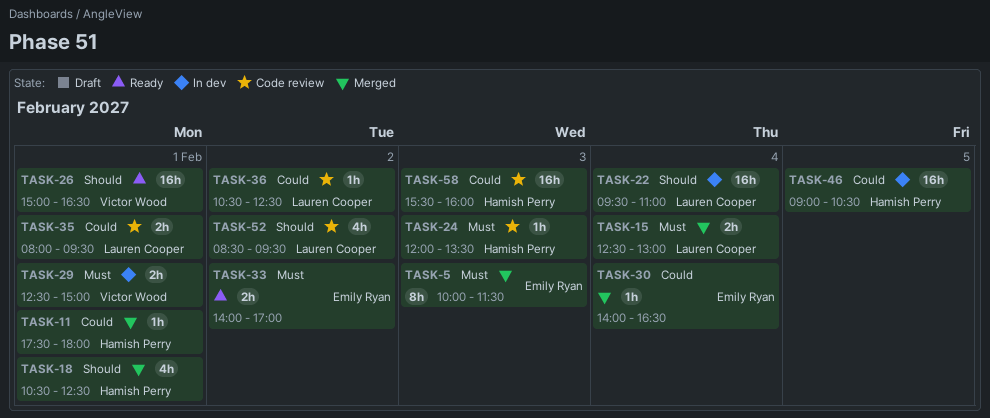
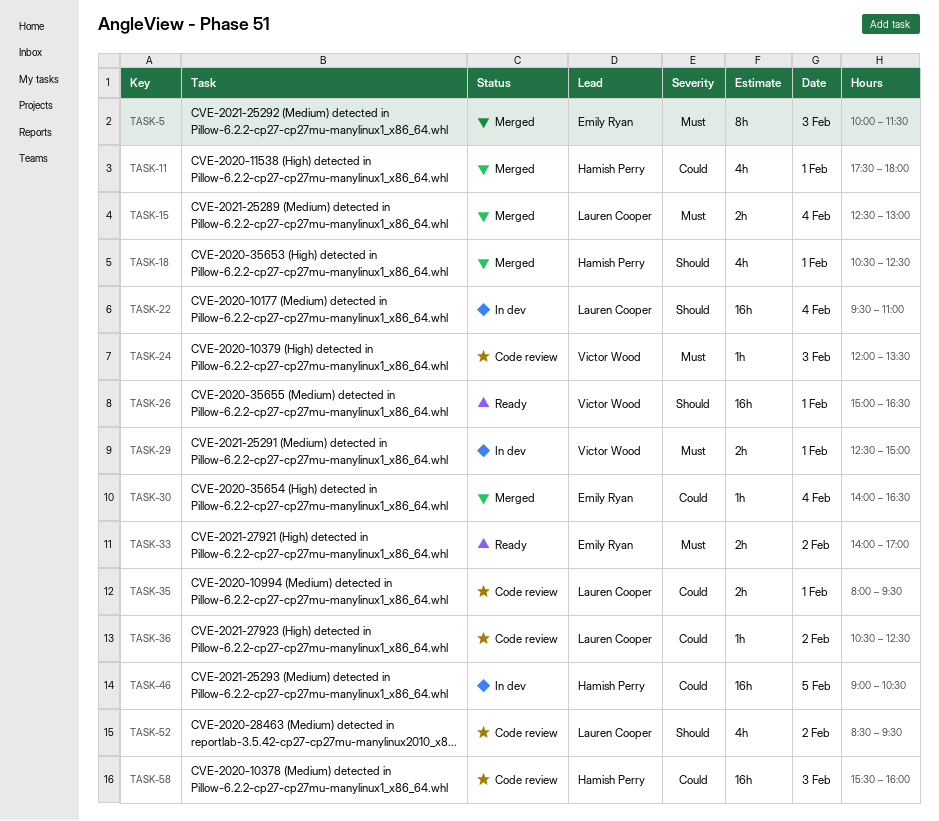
TASK-11, estimate: 1h -> 4h
TASK-24, owner: Hamish Perry -> Victor Wood

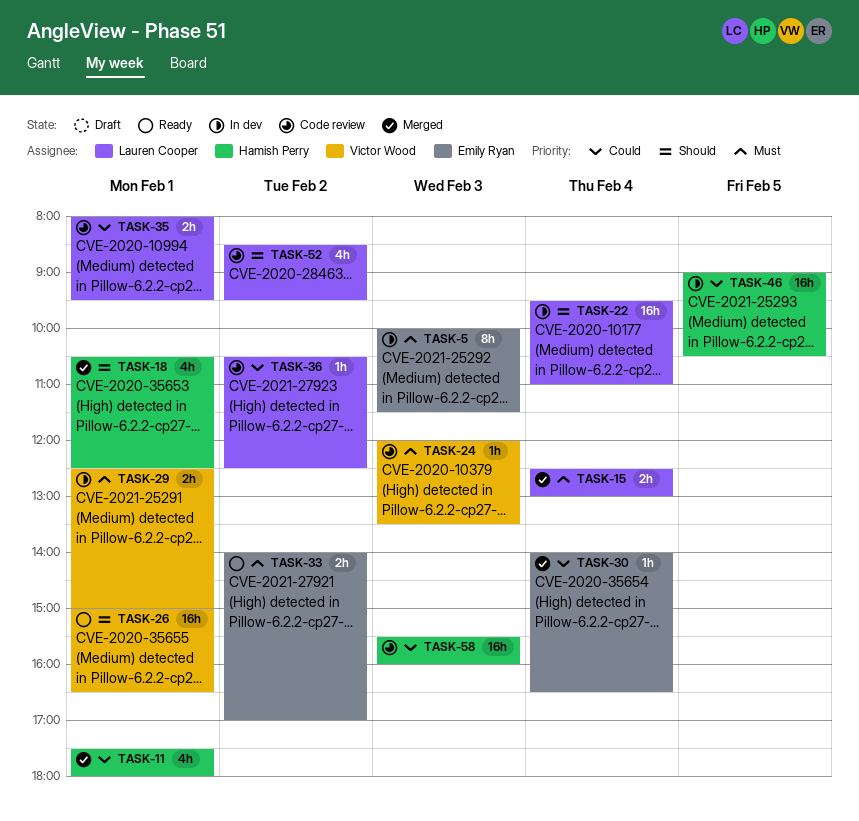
TASK-5, status: Merged -> In dev

